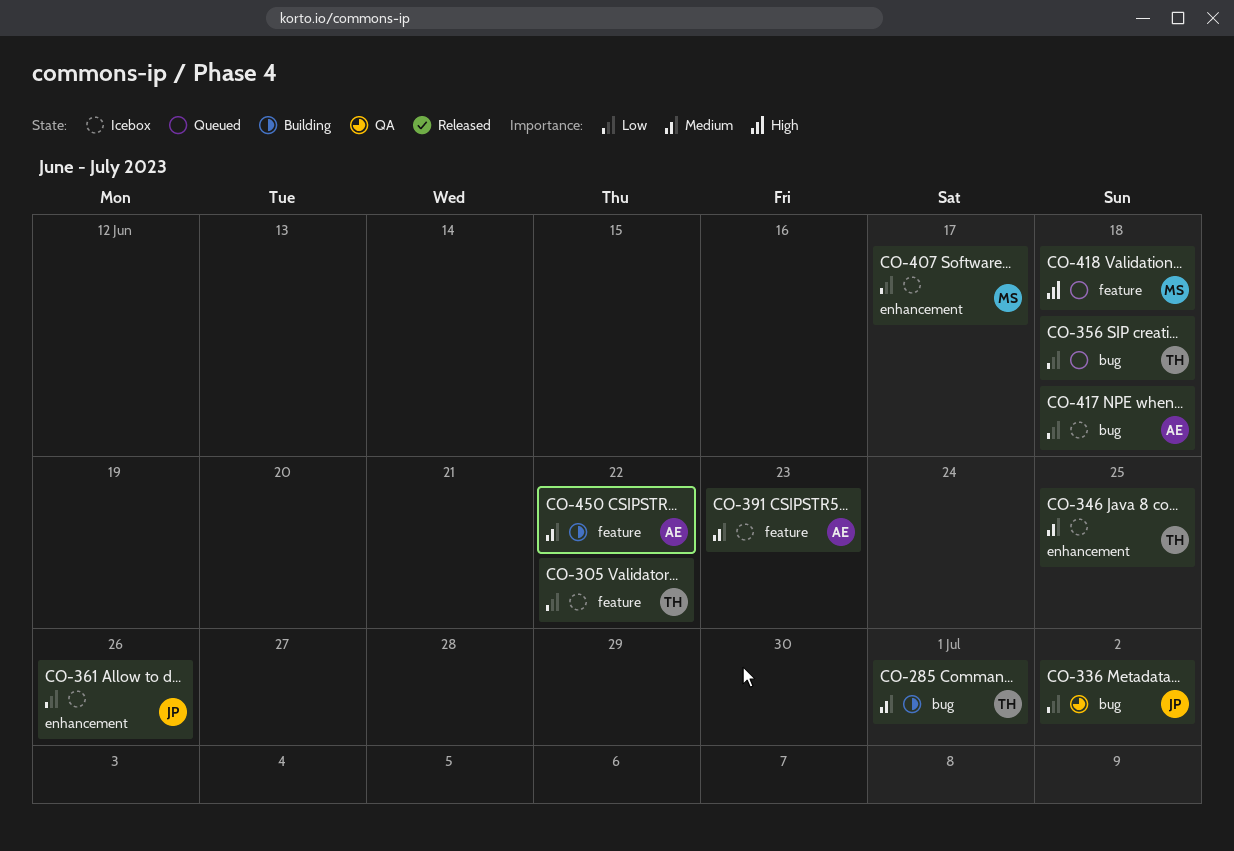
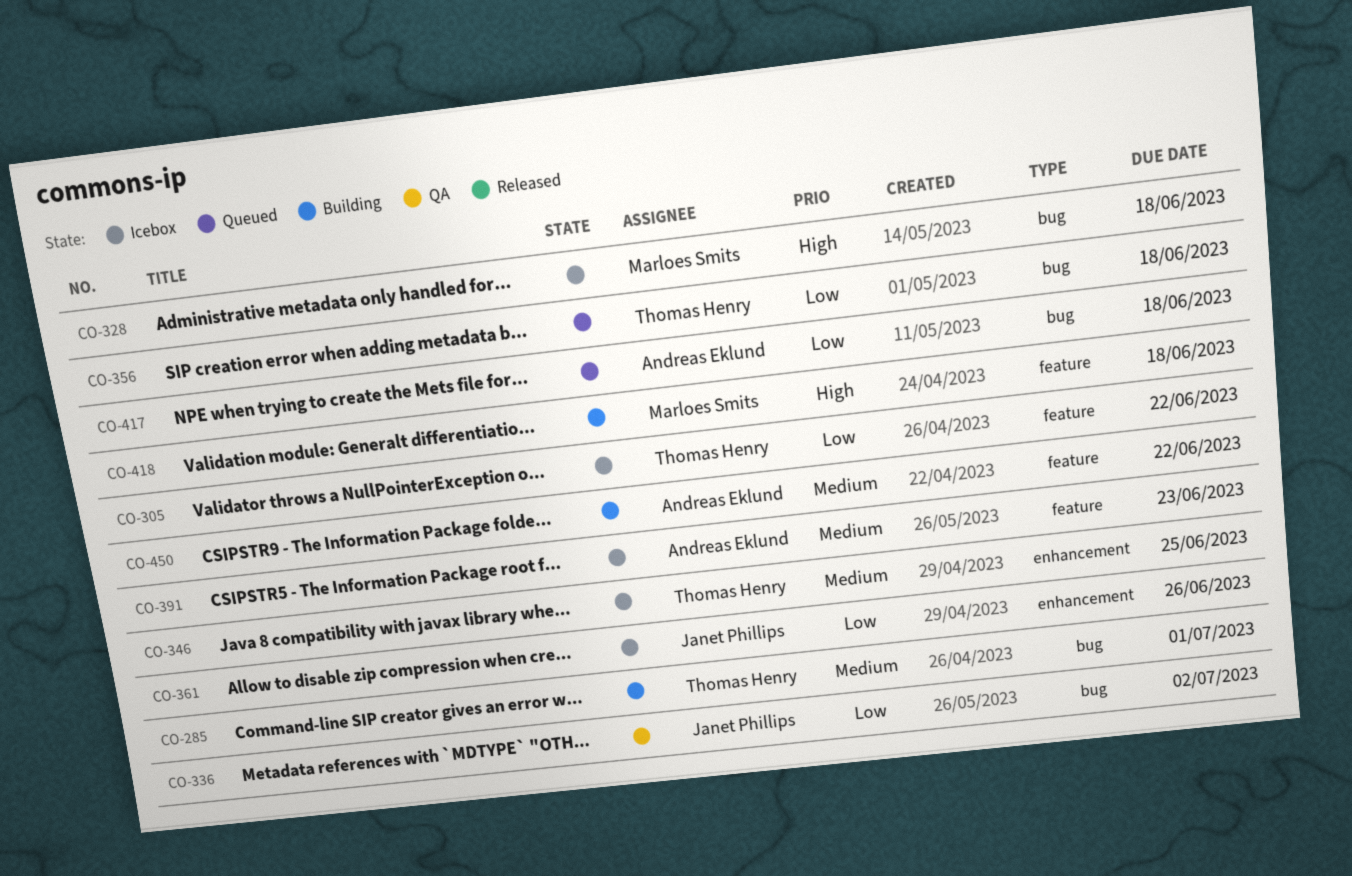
CO-328: none -> present
CO-407: present -> none
CO-417, status: Icebox -> Queued
CO-418, status: Queued -> Building

